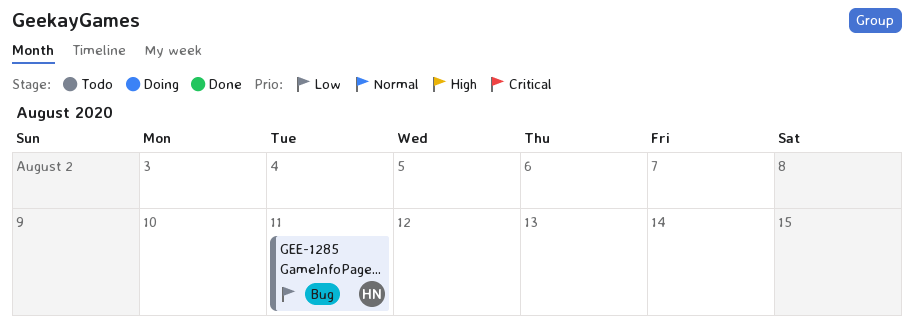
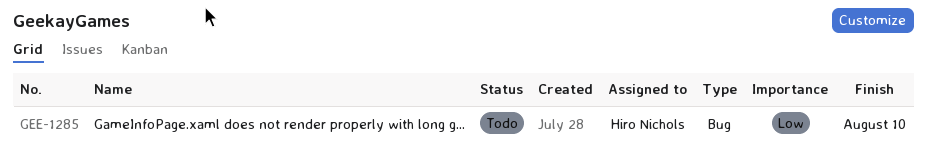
GEE-1285, due: Aug 11 -> Aug 10

